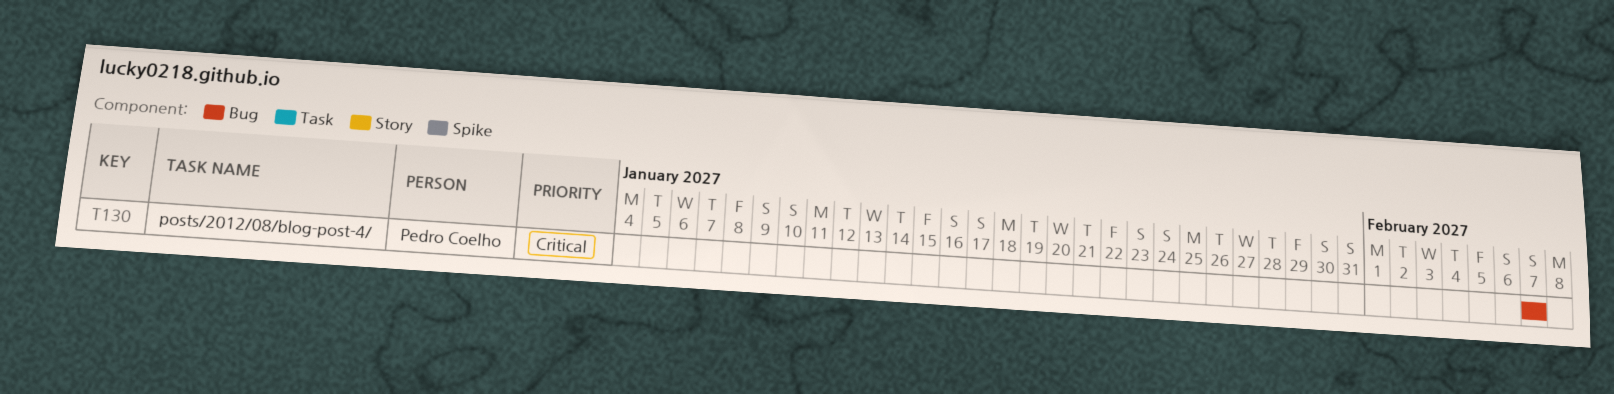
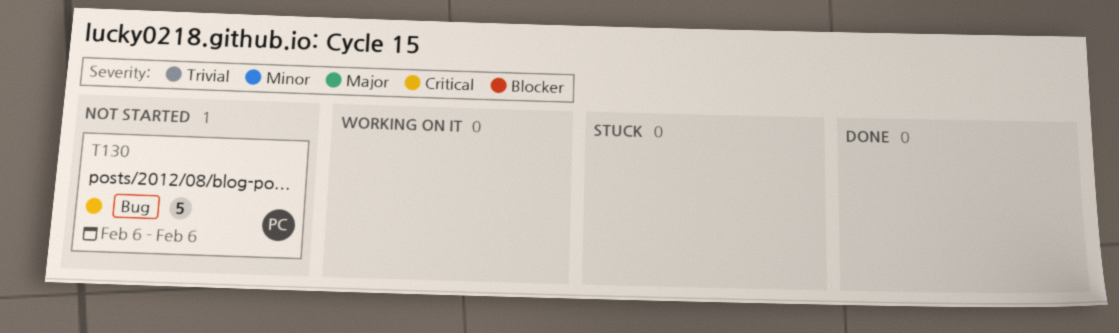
T130, start: Feb 7 -> Feb 6
T130, due: Feb 7 -> Feb 6

